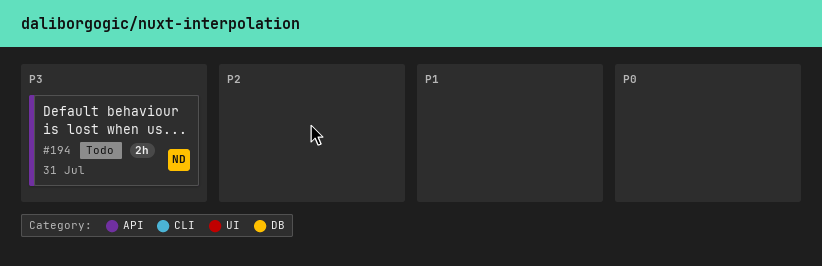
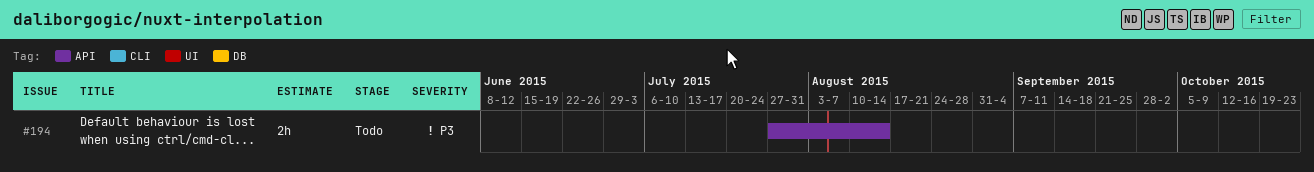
#194, due: Jul 31 -> Aug 14

